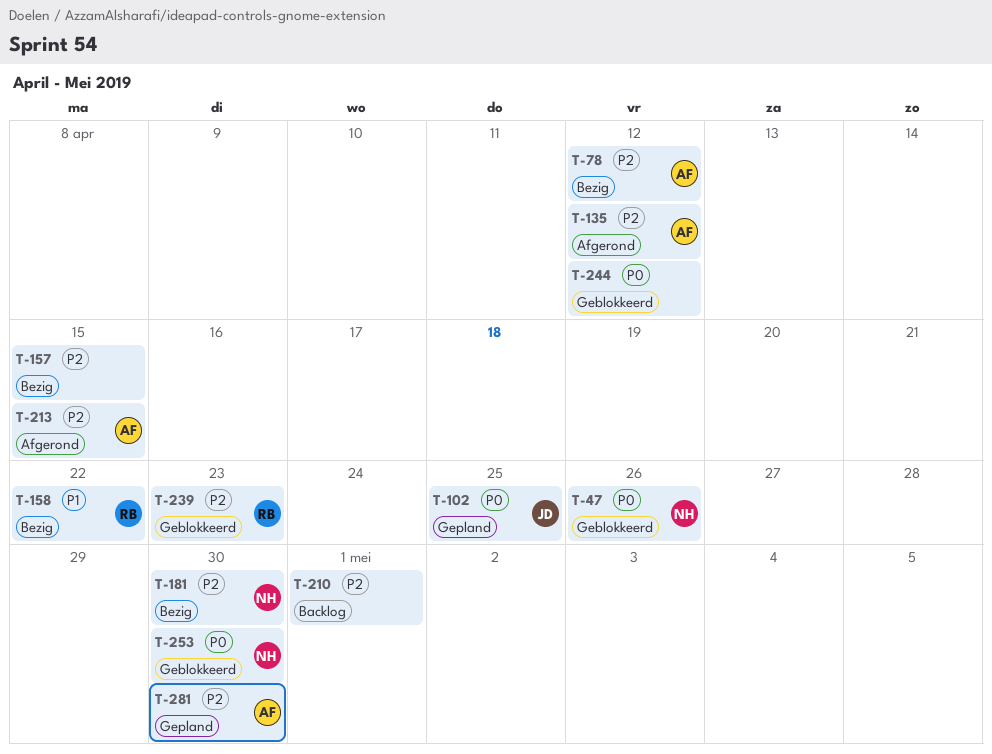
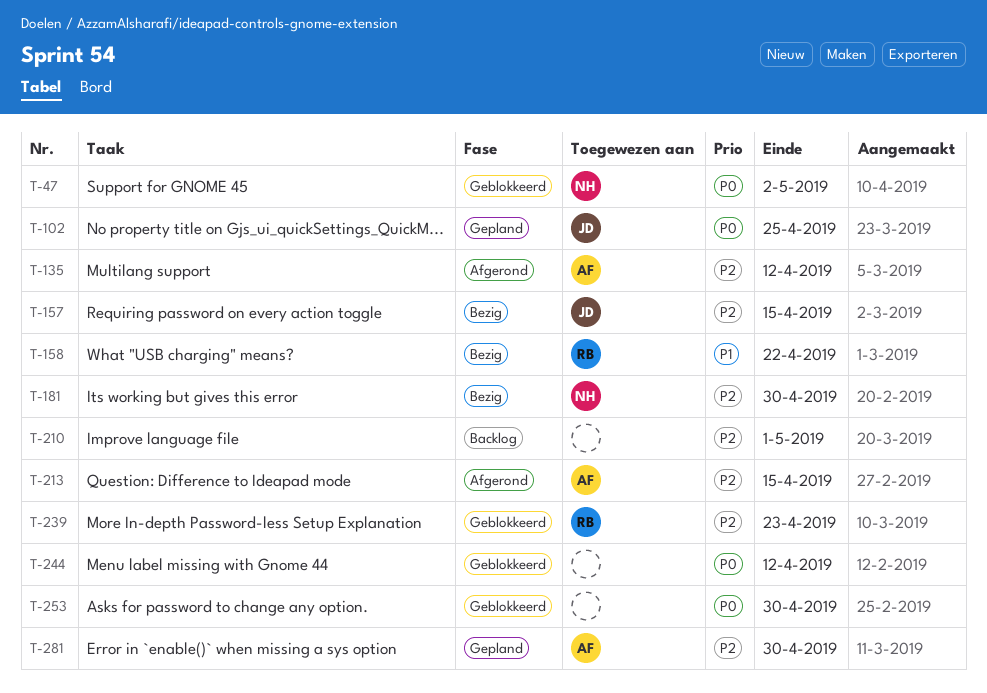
T-47, due: Apr 26 -> May 2
T-78: present -> none
T-157, owner: none -> JD
T-253, owner: NH -> none

